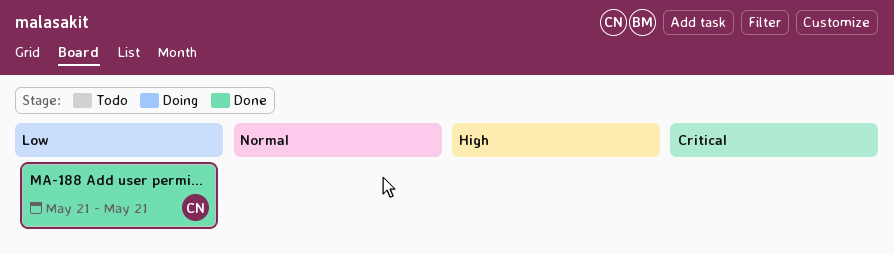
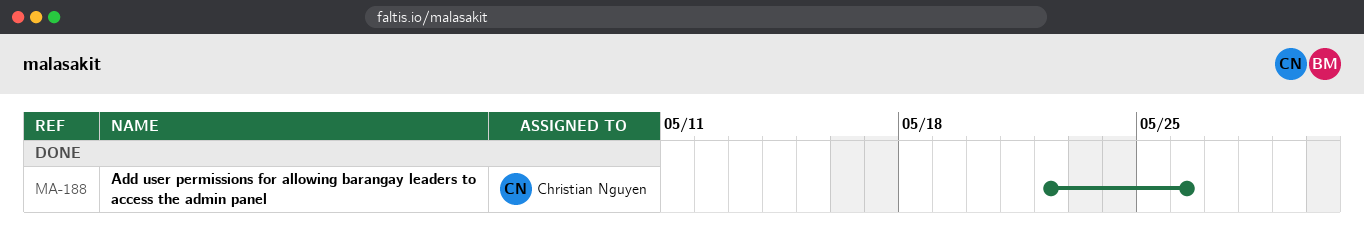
MA-188, start: May 21 -> May 22
MA-188, due: May 21 -> May 26

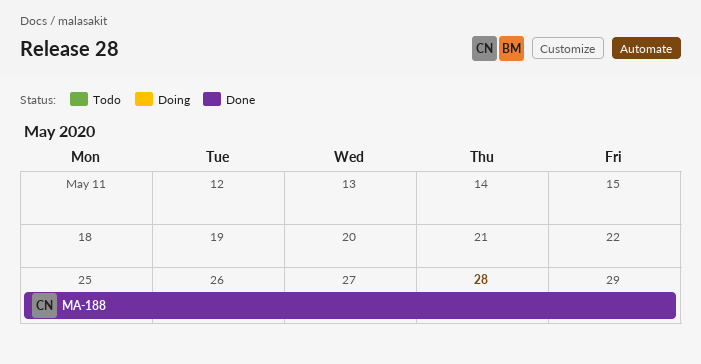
MA-188, start: May 22 -> May 25
MA-188, due: May 26 -> May 29

